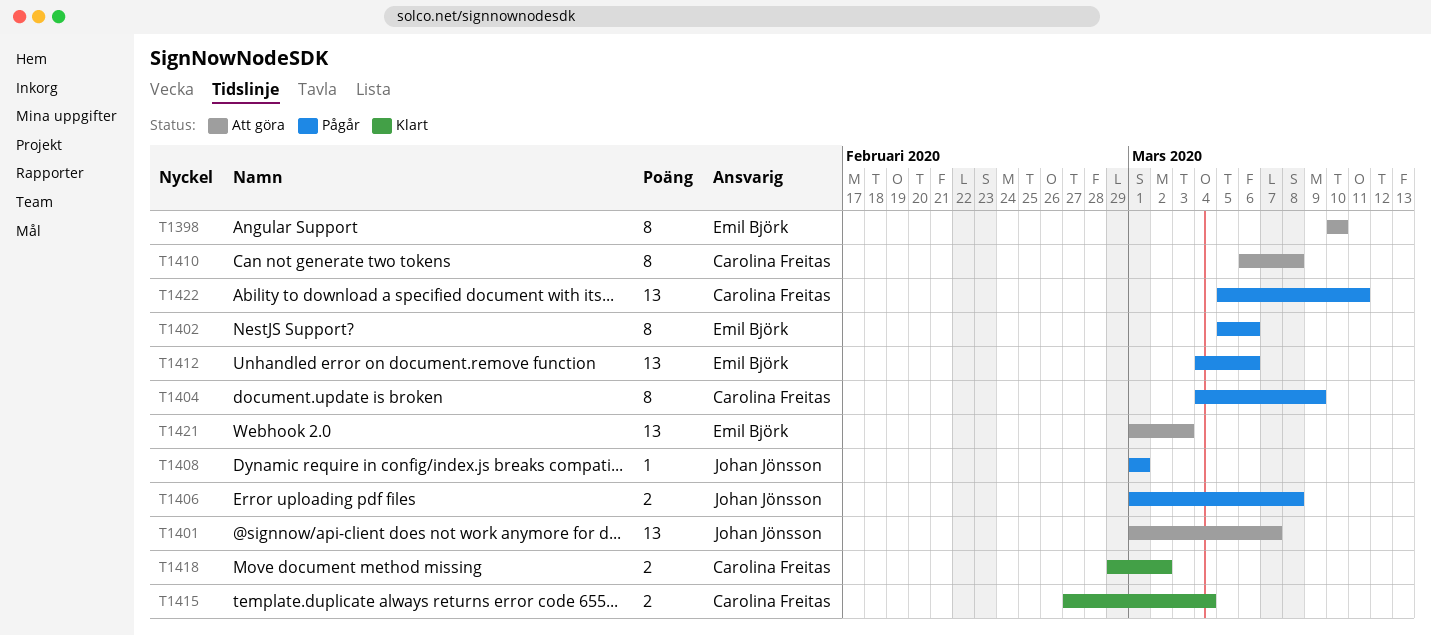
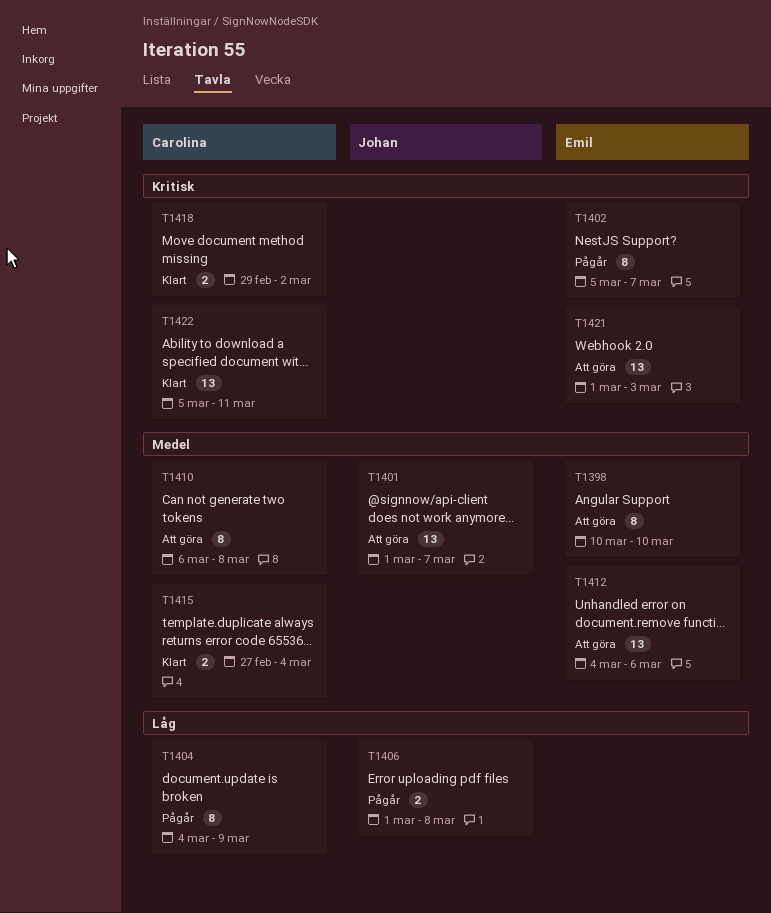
T1402, due: Mar 6 -> Mar 7
T1408: present -> none
T1412, status: Pågår -> Att göra
T1422, status: Pågår -> Klart

